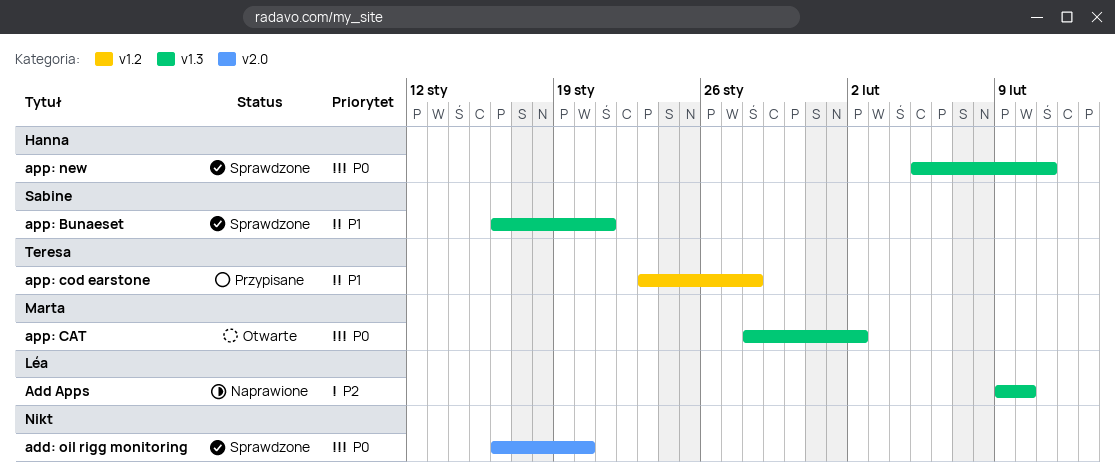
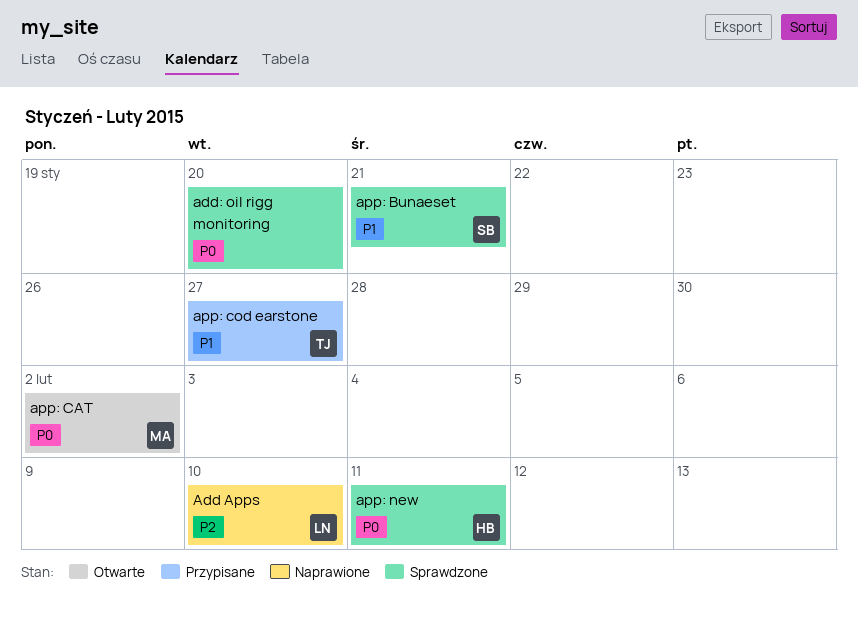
app: cod earstone, due: Jan 28 -> Jan 27

